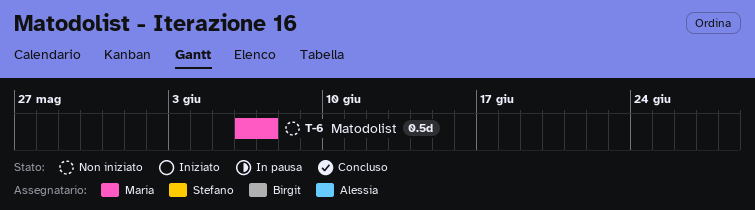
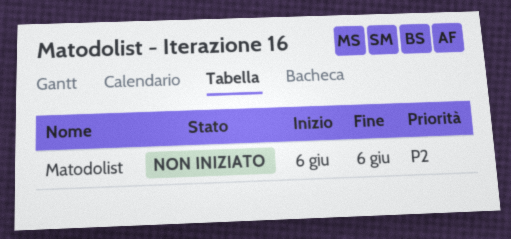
Matodolist, due: Jun 7 -> Jun 6

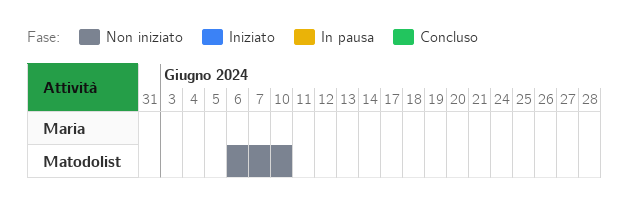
Matodolist, due: Jun 6 -> Jun 10

